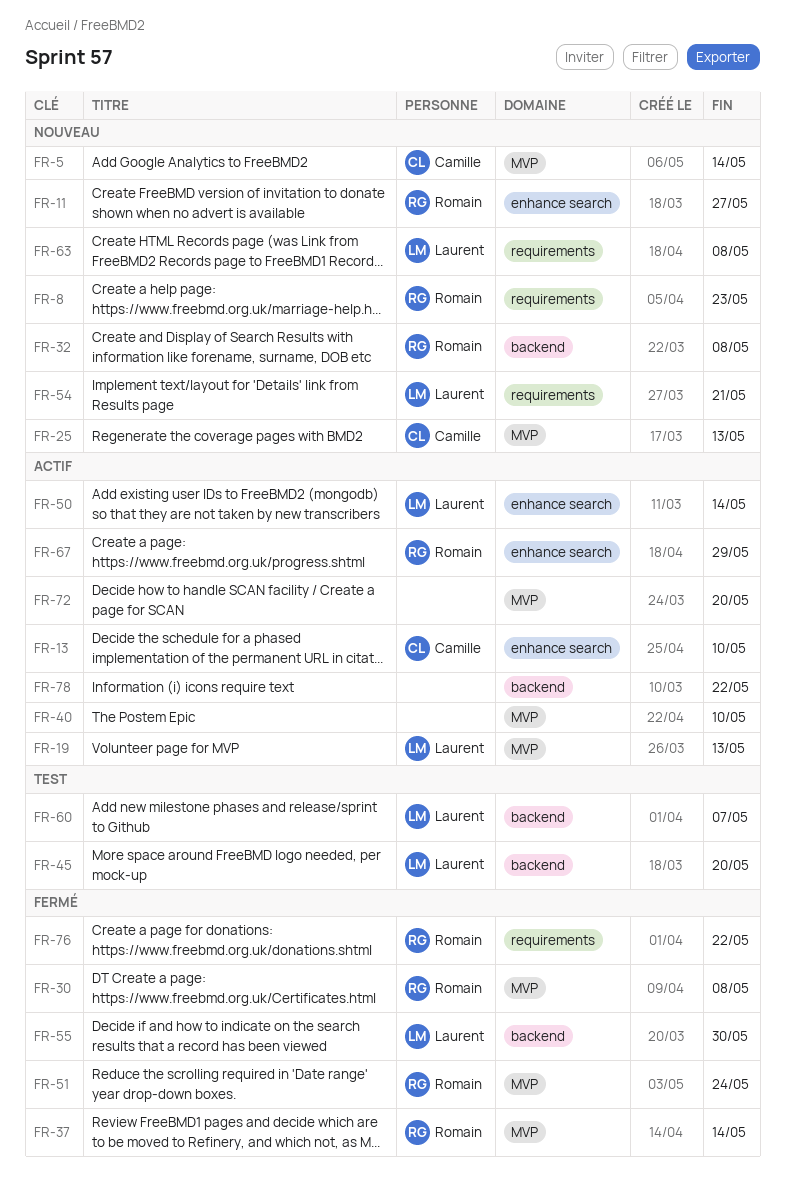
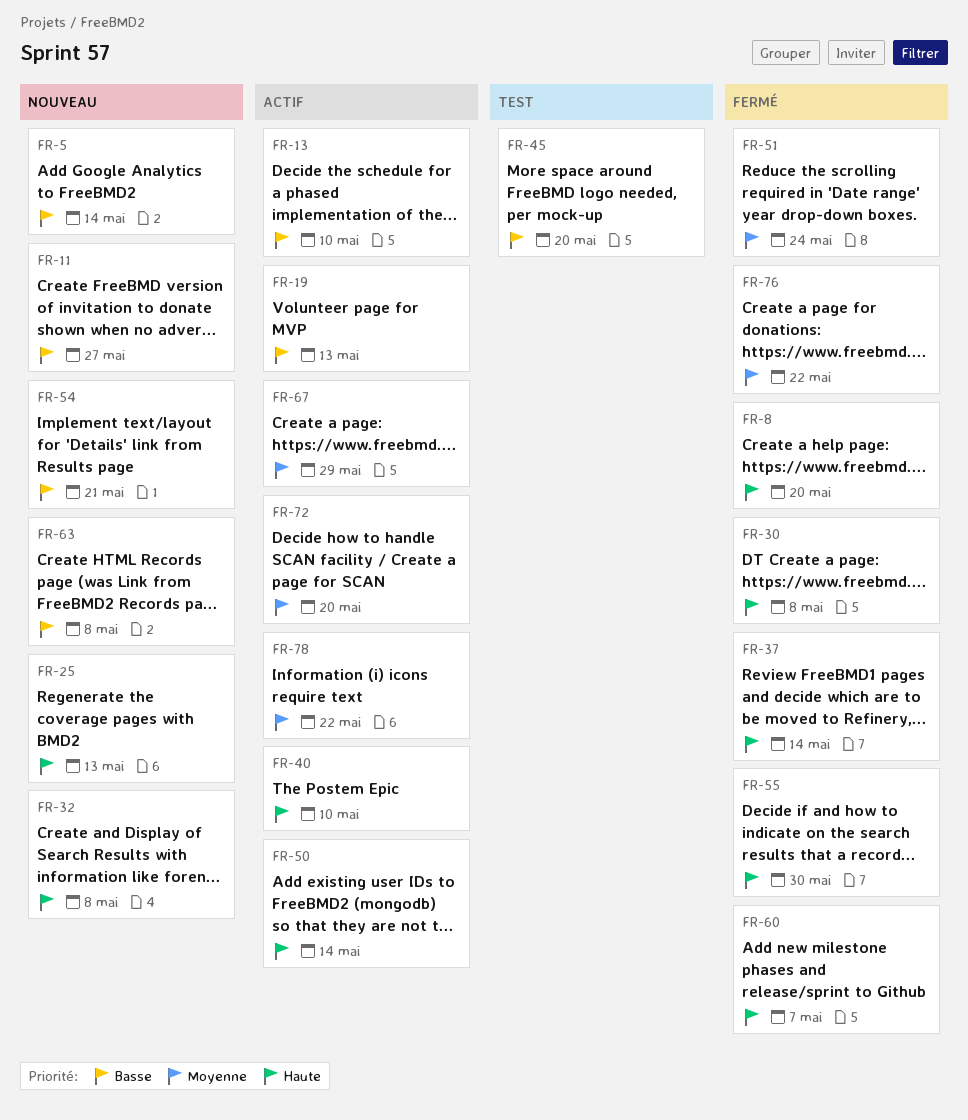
FR-8, status: Nouveau -> Fermé
FR-8, due: May 23 -> May 20
FR-60, status: Test -> Fermé

